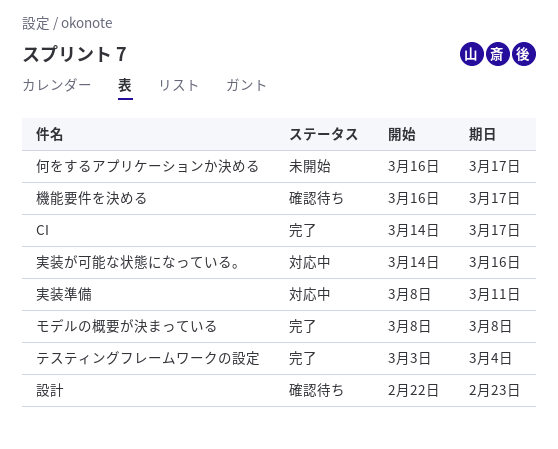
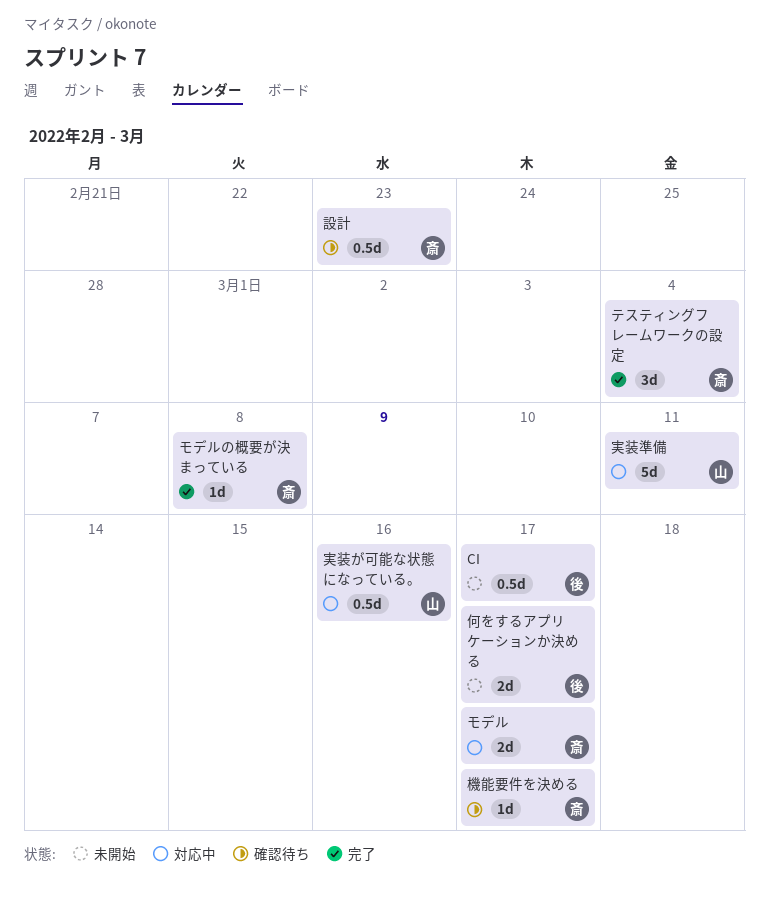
CI, status: 完了 -> 未開始
モデル: none -> present

